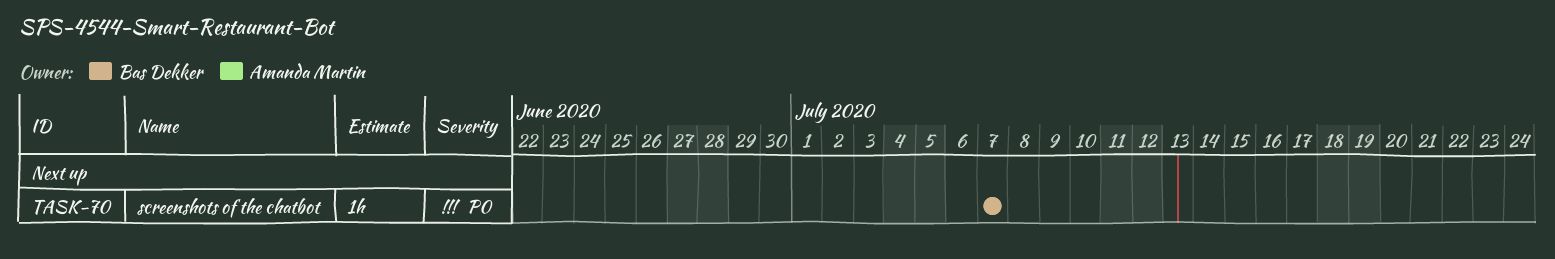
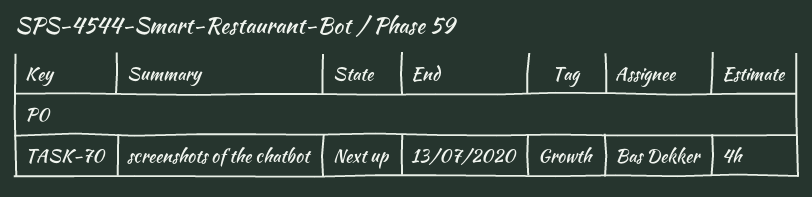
TASK-70, estimate: 1h -> 4h
TASK-70, due: Jul 7 -> Jul 13

